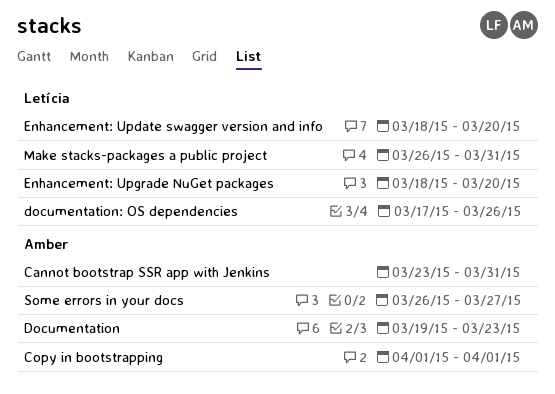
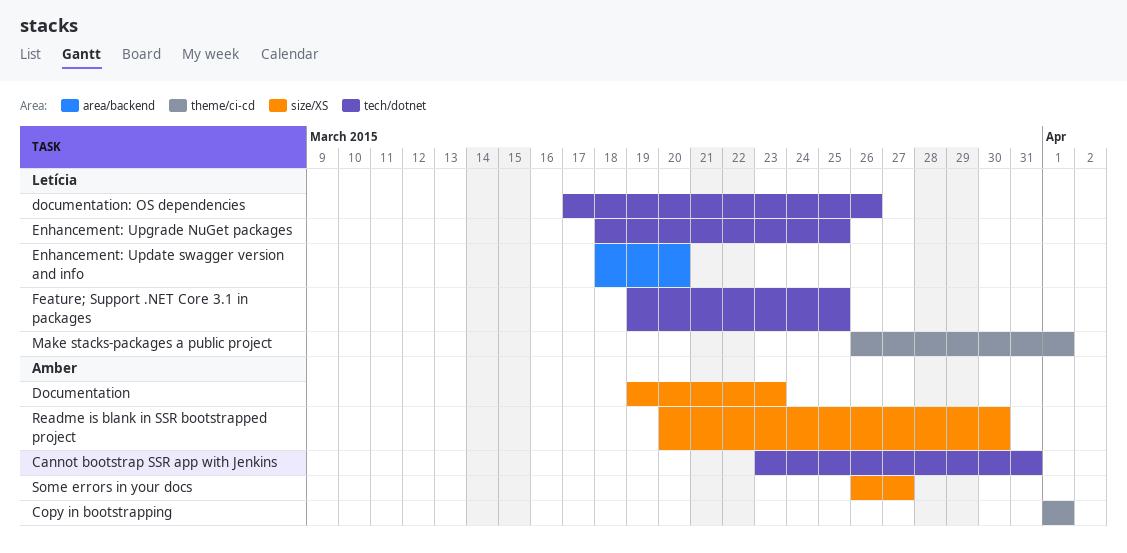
Enhancement: Upgrade NuGet packages, due: Mar 20 -> Mar 25
Feature; Support .NET Core 3.1 in packages: none -> present
Make stacks-packages a public project, due: Mar 31 -> Apr 1
Readme is blank in SSR bootstrapped project: none -> present

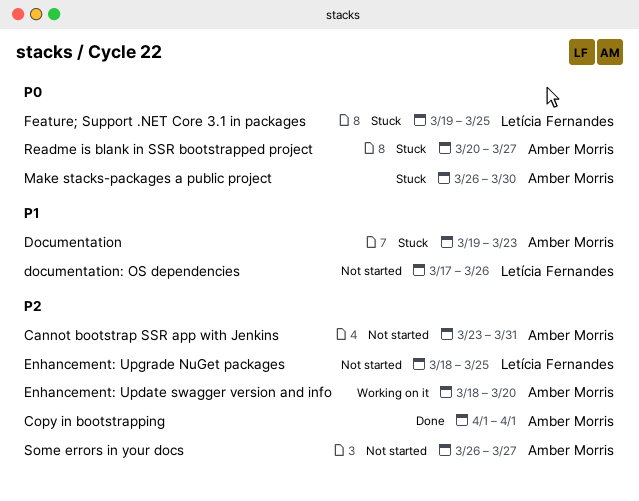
Enhancement: Update swagger version and info, owner: Letícia Fernandes -> Amber Morris
Make stacks-packages a public project, owner: Letícia Fernandes -> Amber Morris
Make stacks-packages a public project, due: Apr 1 -> Mar 30
Readme is blank in SSR bootstrapped project, due: Mar 30 -> Mar 27

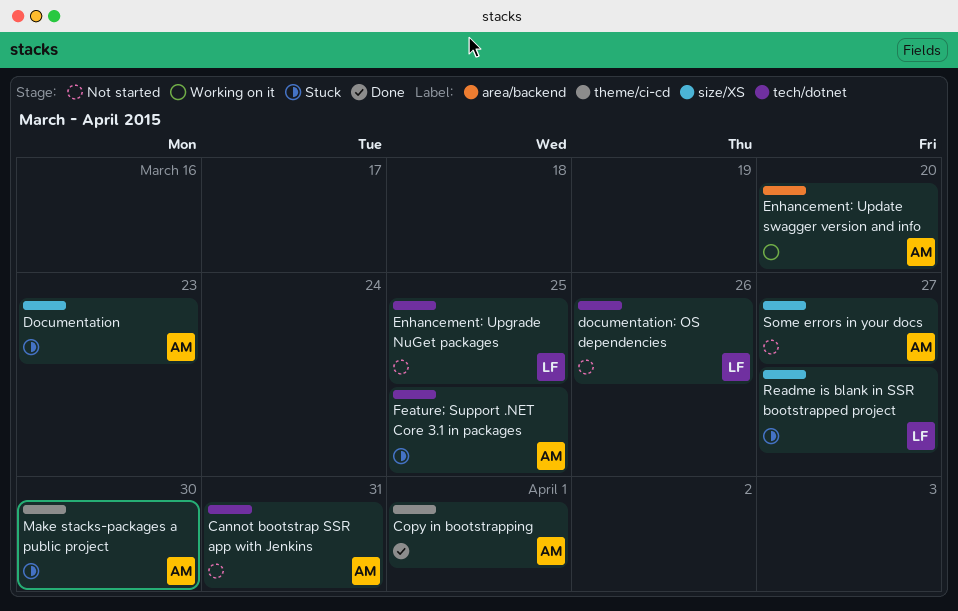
Feature; Support .NET Core 3.1 in packages, owner: Letícia Fernandes -> Amber Morris
Readme is blank in SSR bootstrapped project, owner: Amber Morris -> Letícia Fernandes

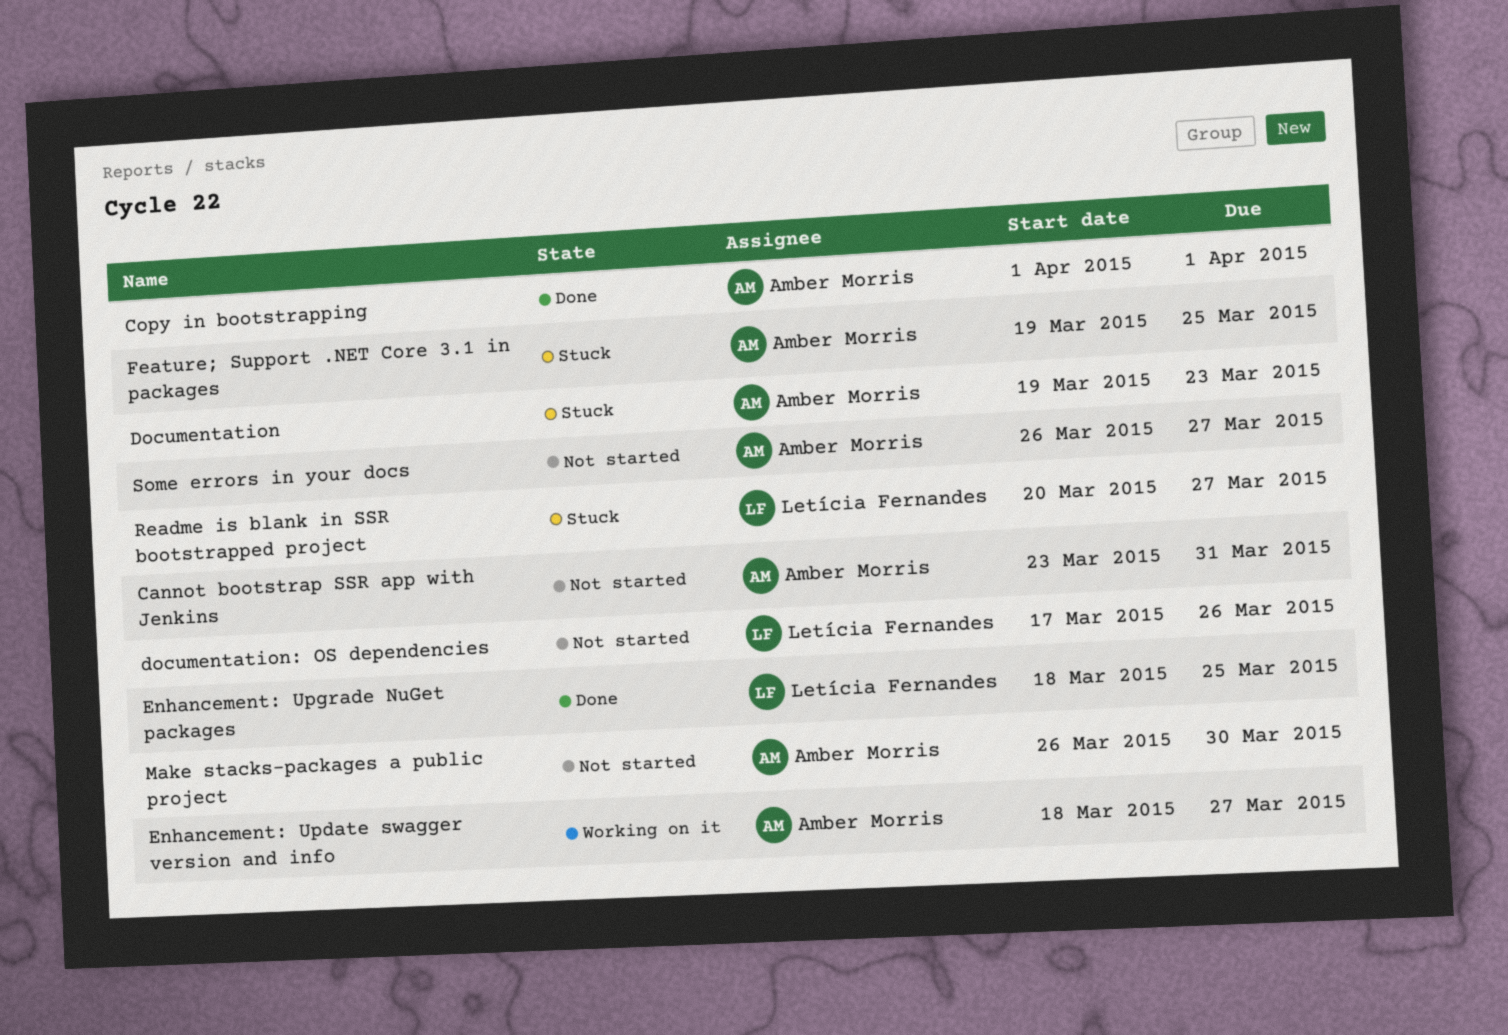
Enhancement: Update swagger version and info, due: Mar 20 -> Mar 27
Enhancement: Upgrade NuGet packages, status: Not started -> Done
Make stacks-packages a public project, status: Stuck -> Not started

